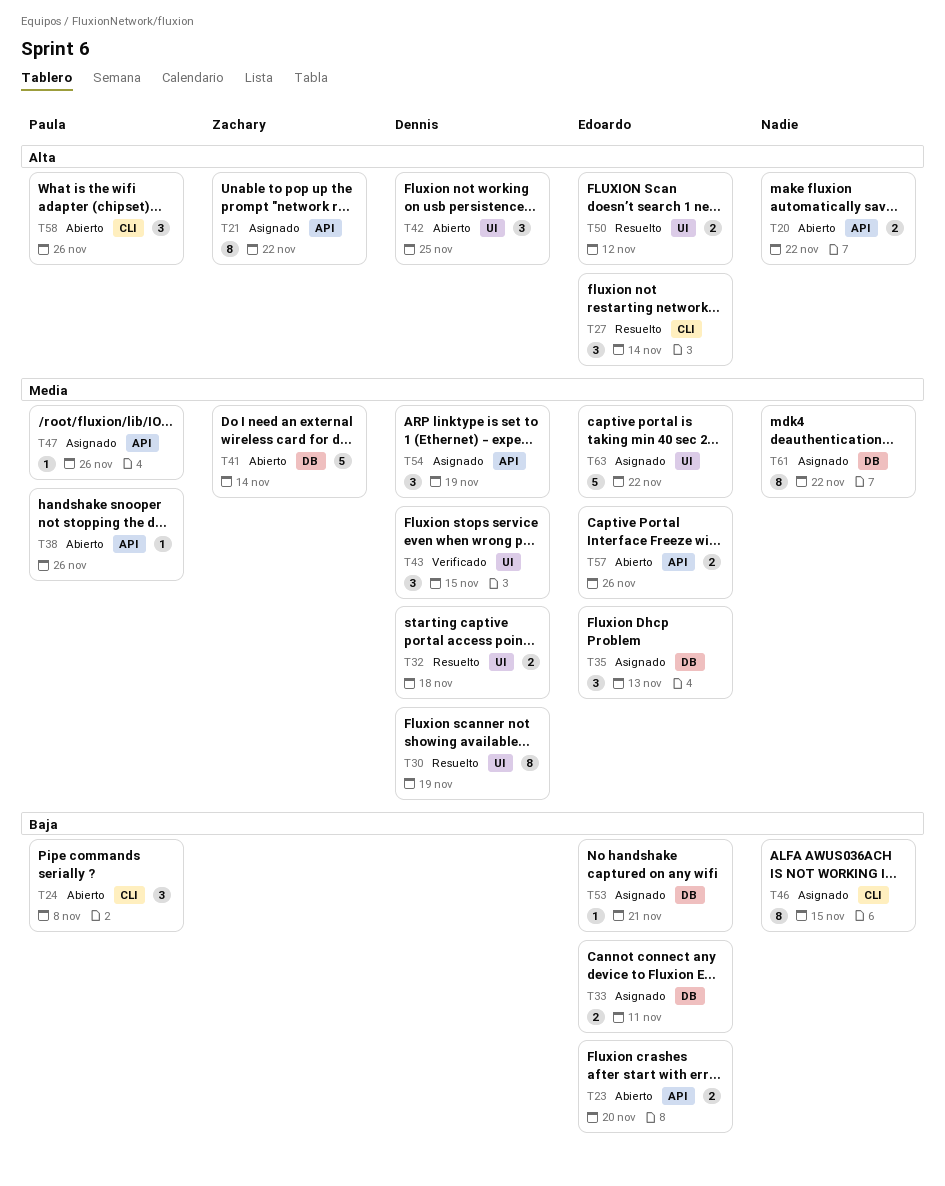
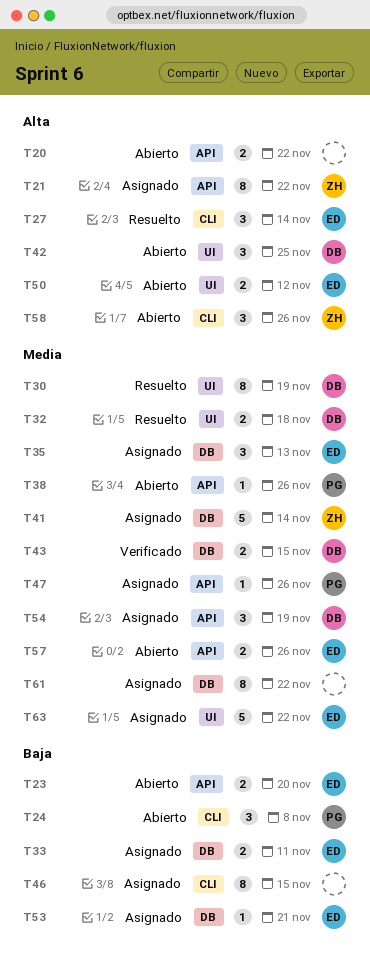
T41, status: Abierto -> Asignado
T43, label: UI -> DB
T43, estimate: 3 -> 2
T50, status: Resuelto -> Abierto
T58, owner: Paula -> Zachary

